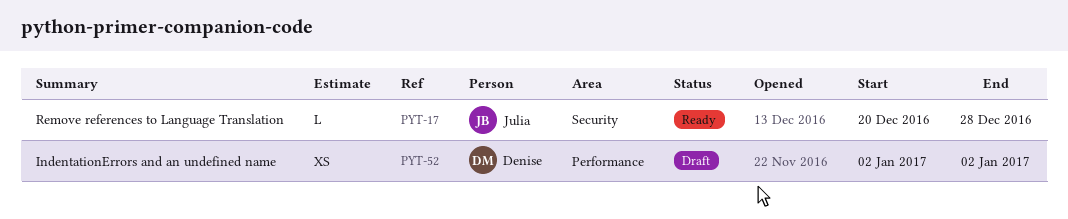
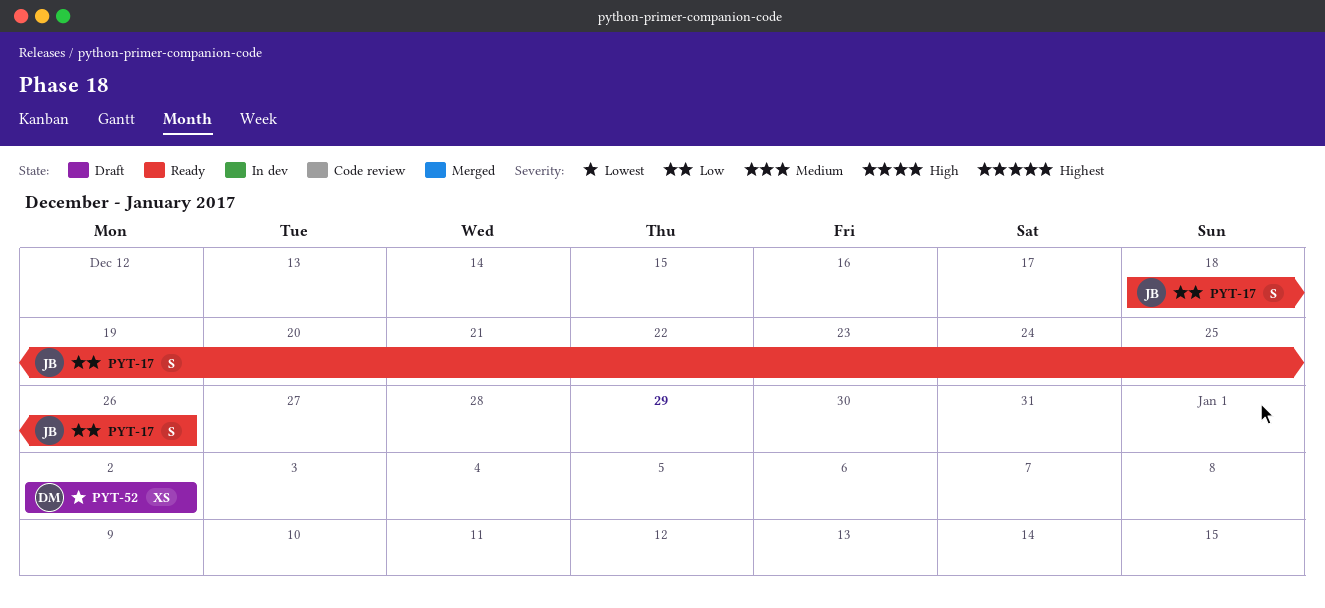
PYT-17, estimate: L -> S
PYT-17, start: Dec 20 -> Dec 18
PYT-17, due: Dec 28 -> Dec 26

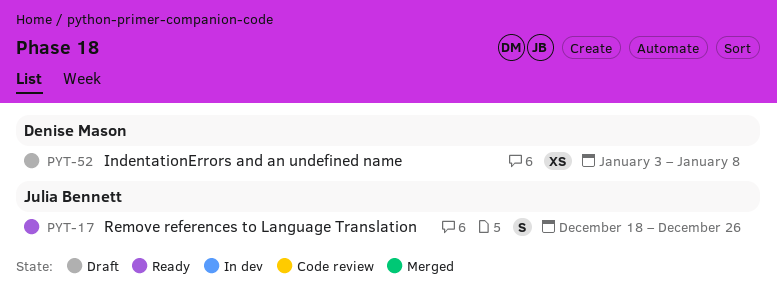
PYT-52, start: Jan 2 -> Jan 3
PYT-52, due: Jan 2 -> Jan 8

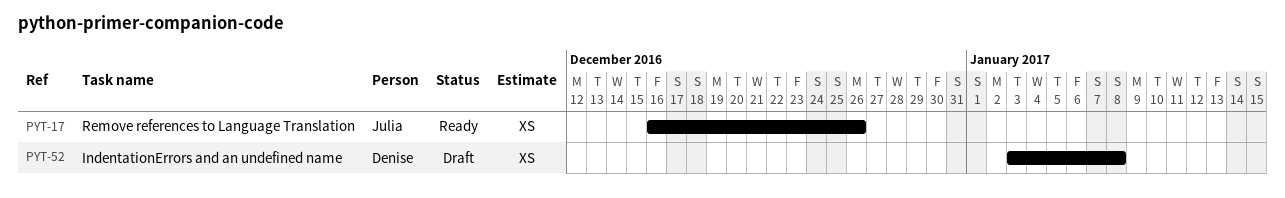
PYT-17, estimate: S -> XS
PYT-17, start: Dec 18 -> Dec 16

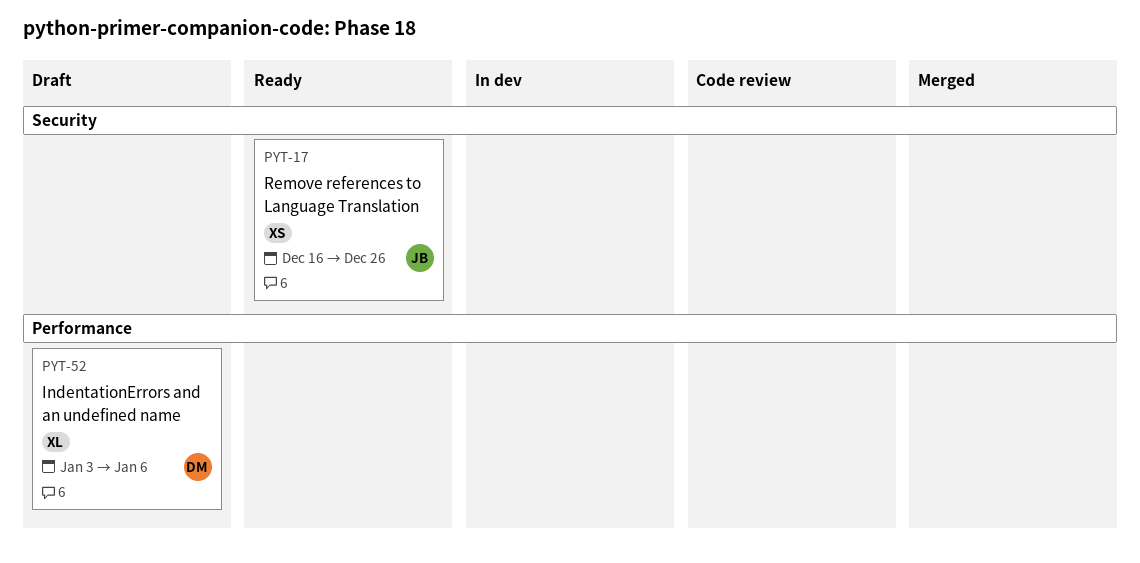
PYT-52, estimate: XS -> XL
PYT-52, due: Jan 8 -> Jan 6

